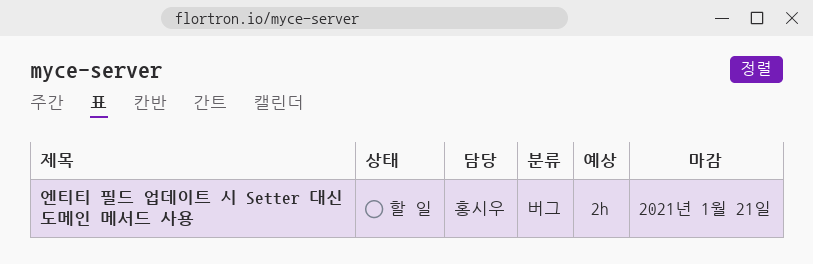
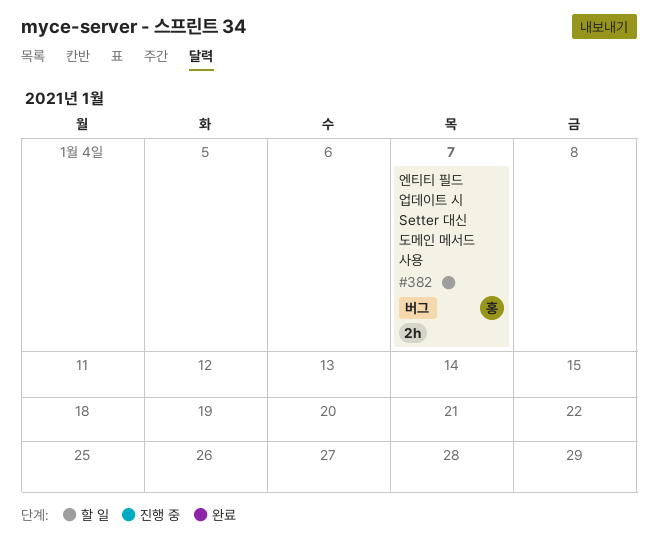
엔티티 필드 업데이트 시 Setter 대신 도메인 메서드 사용, due: Jan 21 -> Jan 7

